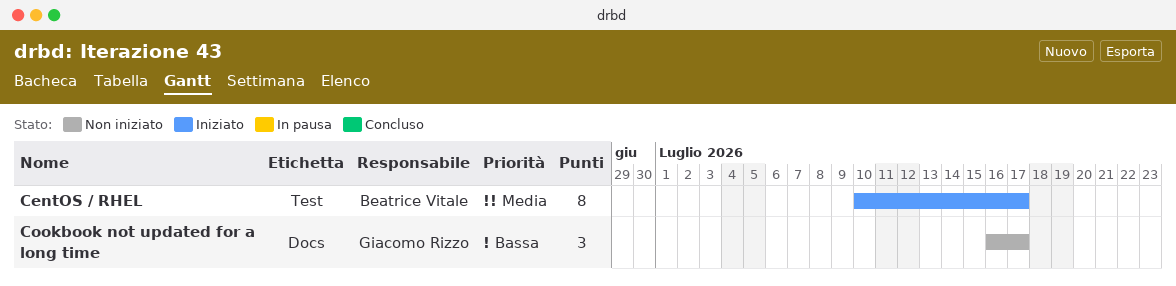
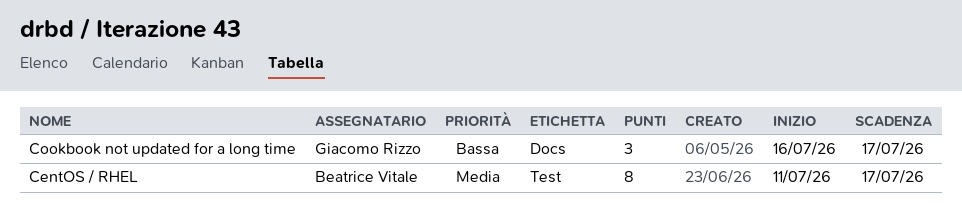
CentOS / RHEL, start: Jul 10 -> Jul 11

